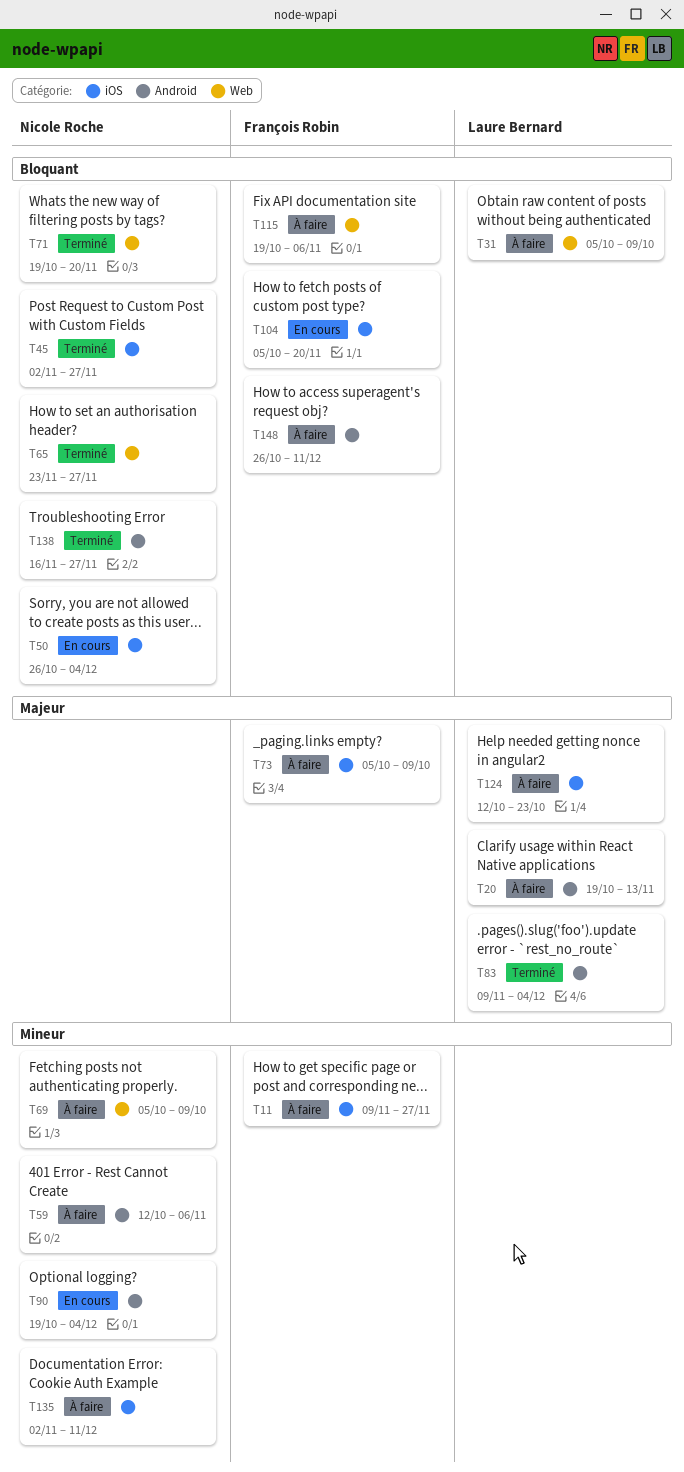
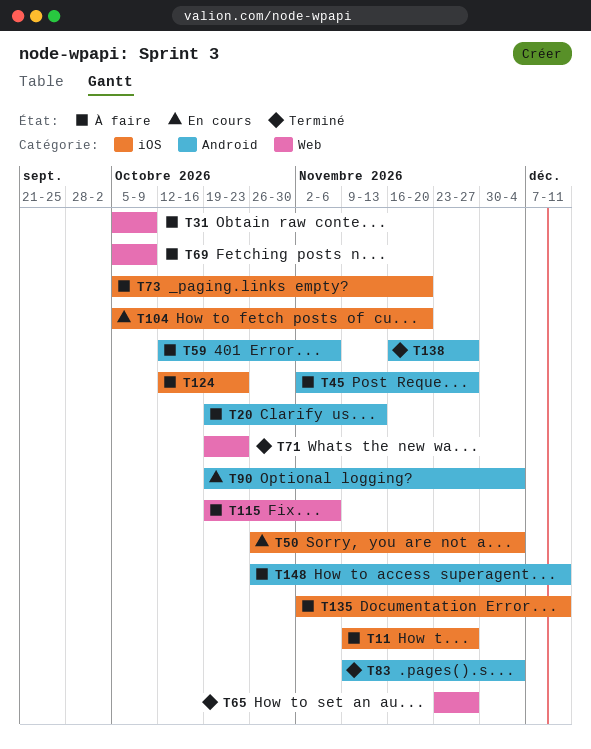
T45, status: Terminé -> À faire
T45, label: iOS -> Android
T71, due: Nov 20 -> Oct 23
T73, due: Oct 9 -> Nov 20

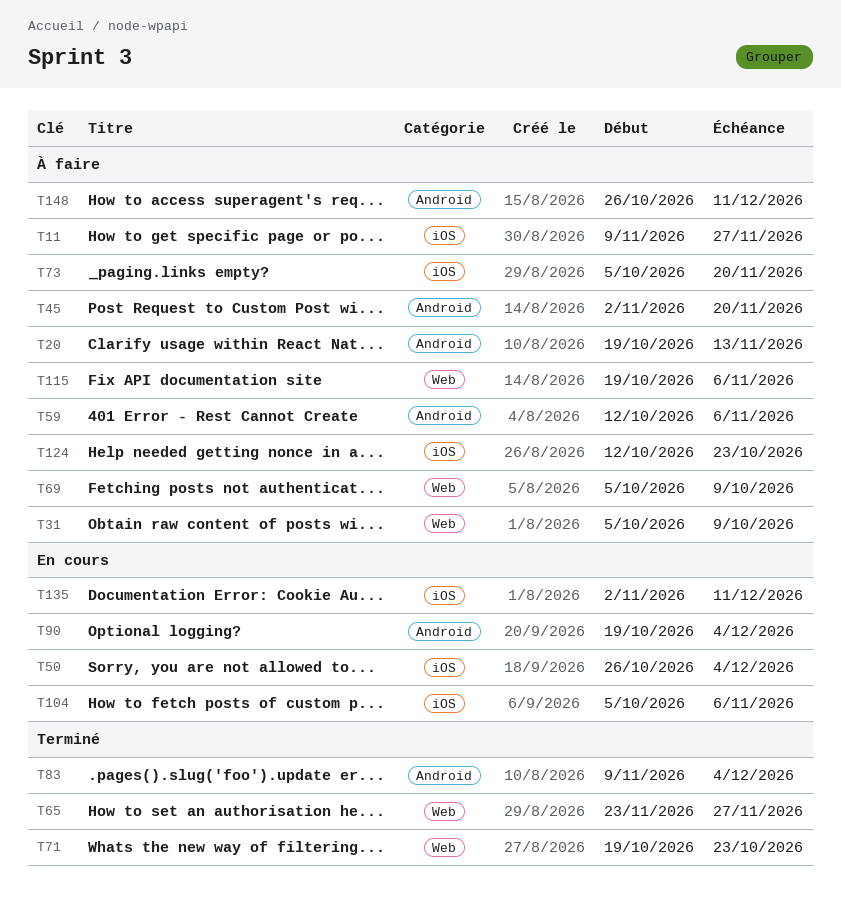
T45, due: Nov 27 -> Nov 20
T104, due: Nov 20 -> Nov 6
T135, status: À faire -> En cours
T138: present -> none

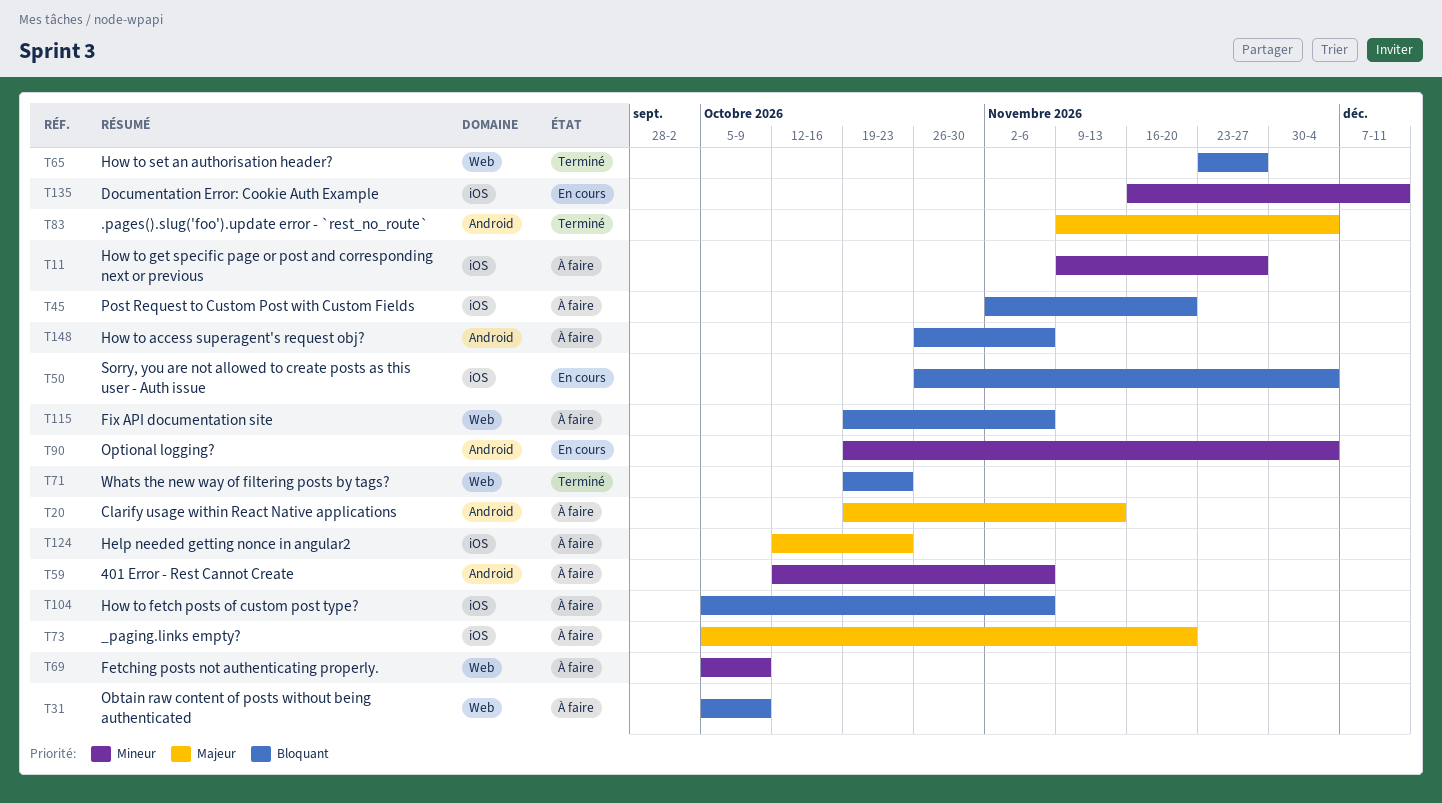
T45, label: Android -> iOS
T104, status: En cours -> À faire
T135, start: Nov 2 -> Nov 16
T148, due: Dec 11 -> Nov 6

